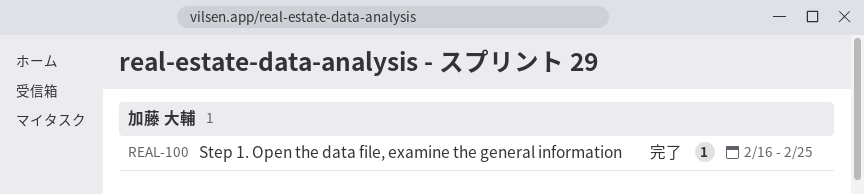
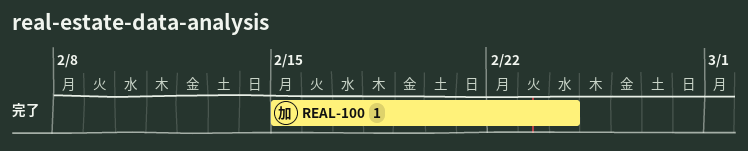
REAL-100, start: Feb 16 -> Feb 15
REAL-100, due: Feb 25 -> Feb 24

